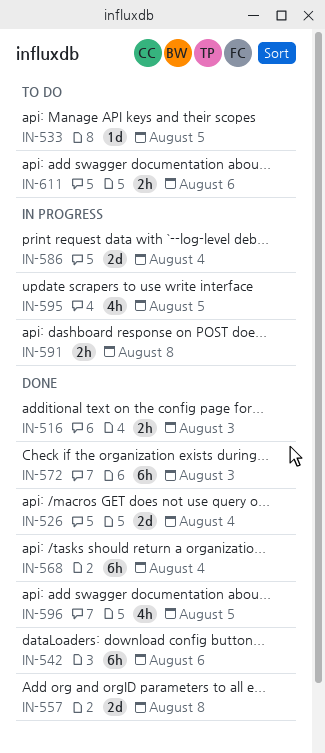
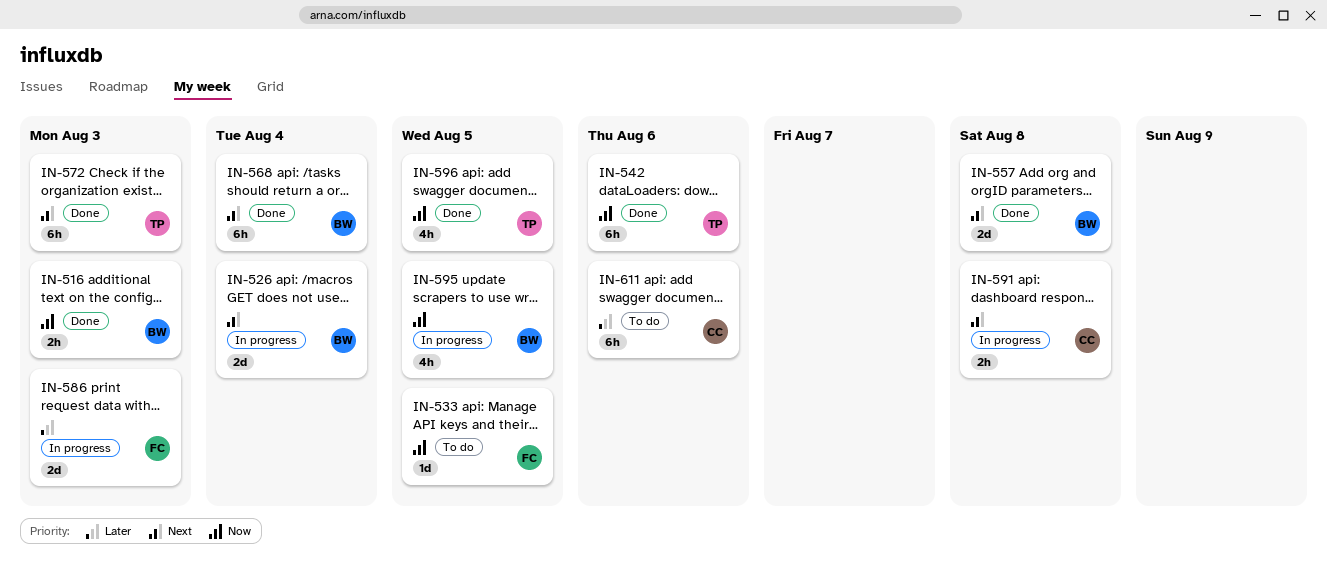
IN-526, status: Done -> In progress
IN-586, due: Aug 4 -> Aug 3
IN-611, estimate: 2h -> 6h

